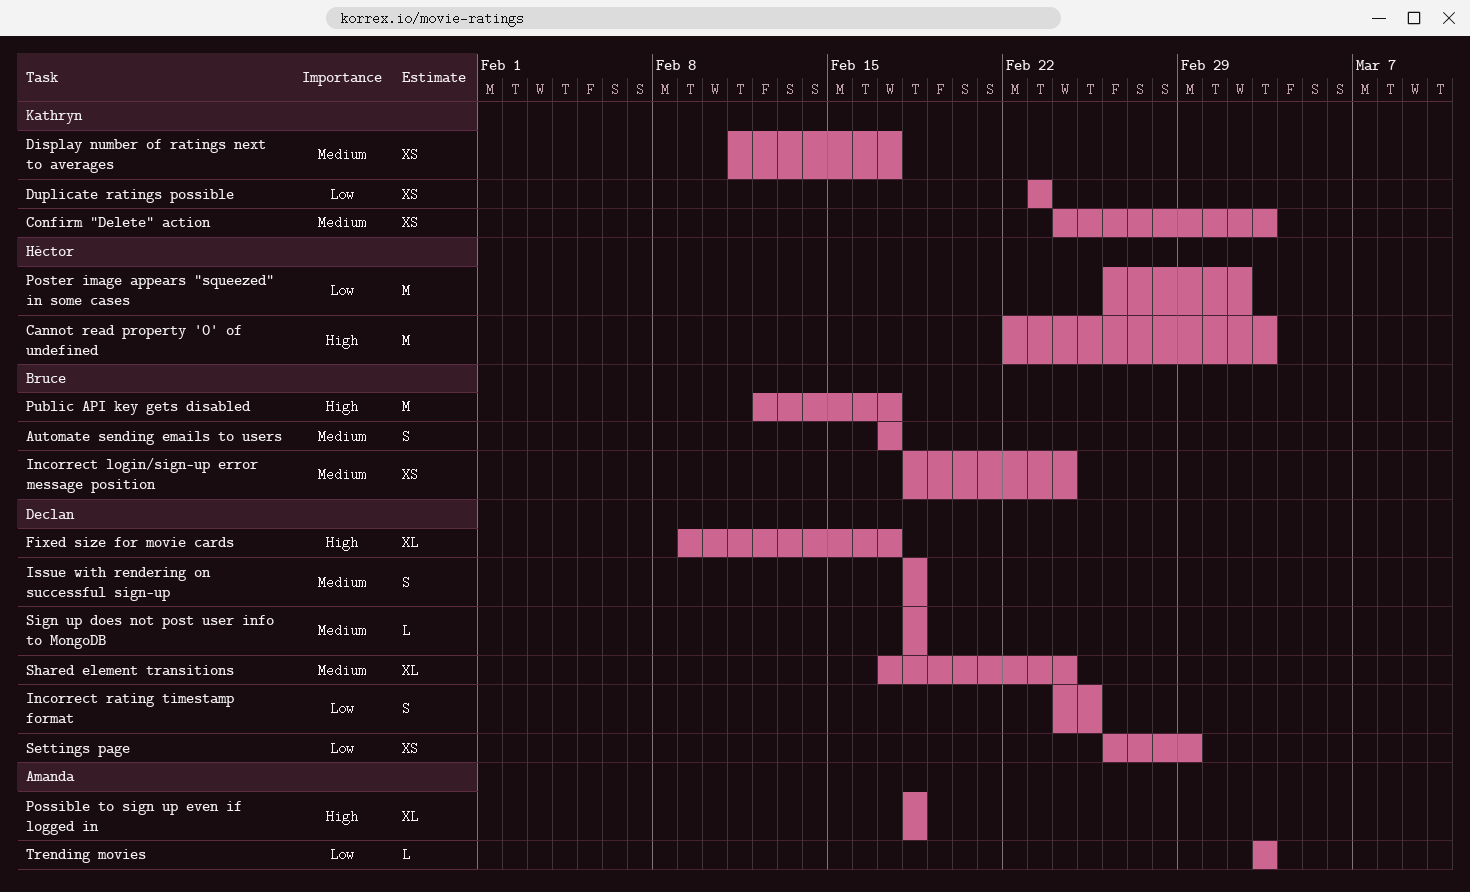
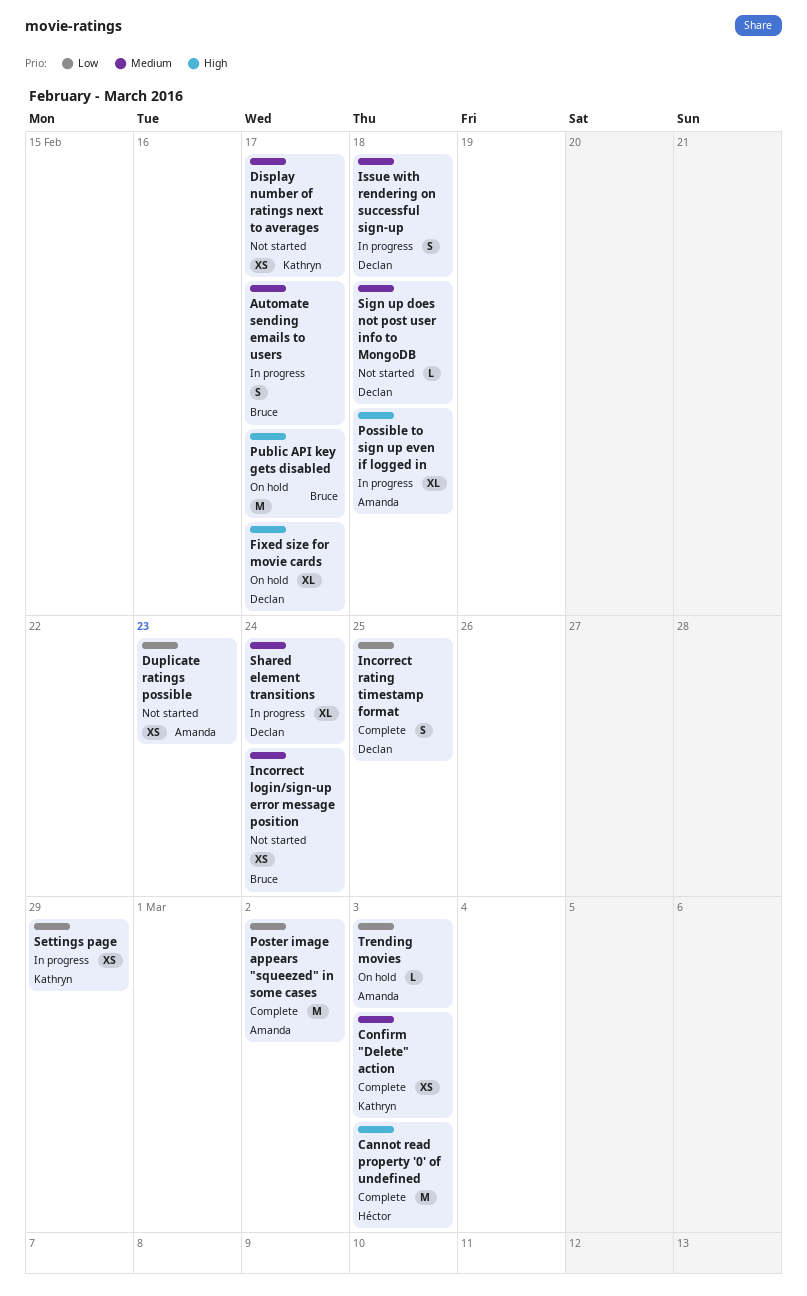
Duplicate ratings possible, owner: Kathryn -> Amanda
Poster image appears "squeezed" in some cases, owner: Héctor -> Amanda
Settings page, owner: Declan -> Kathryn

